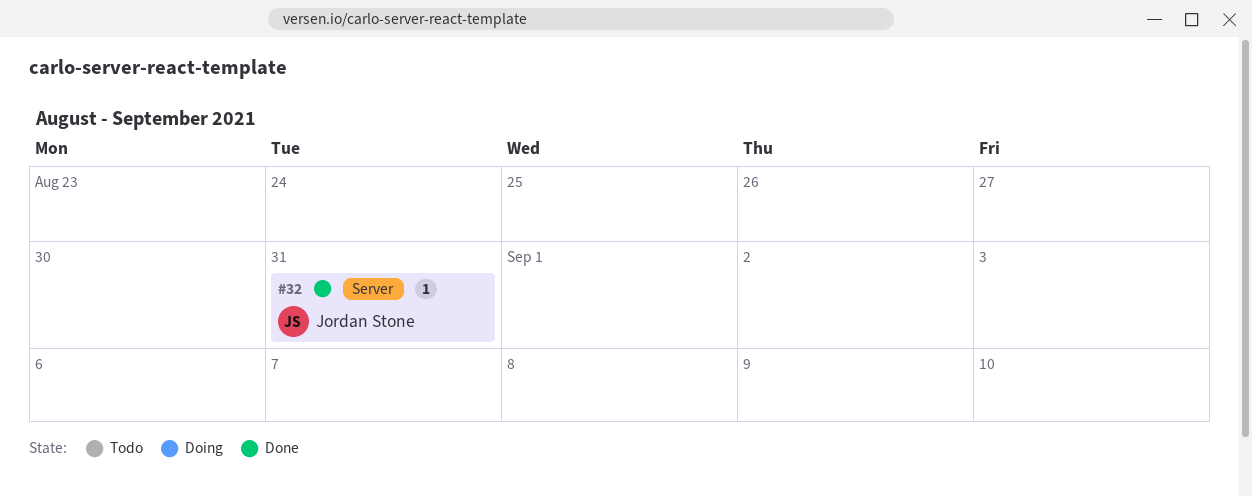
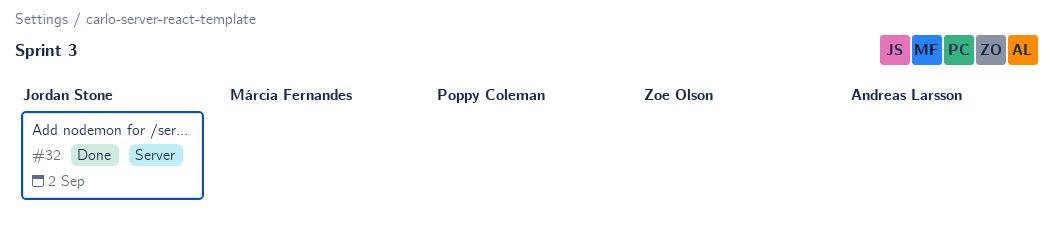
#32, due: Aug 31 -> Sep 2

